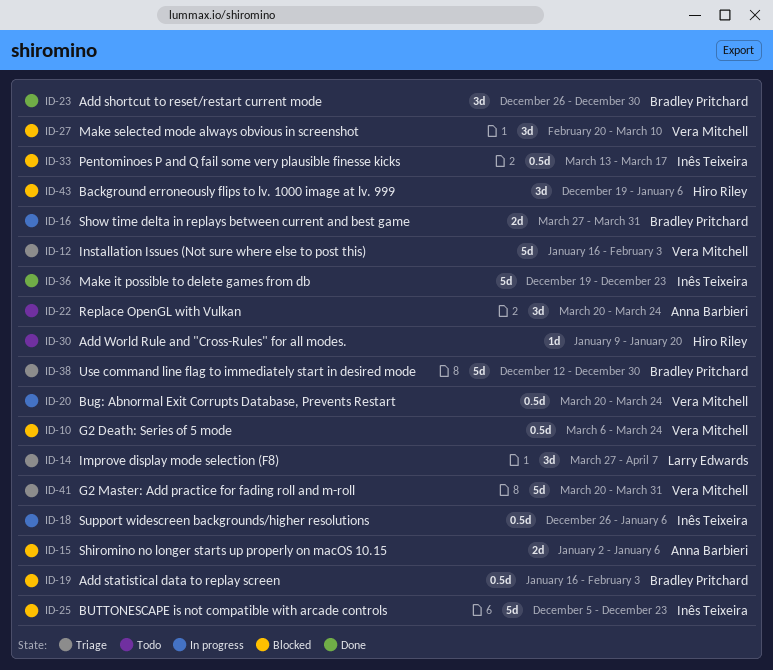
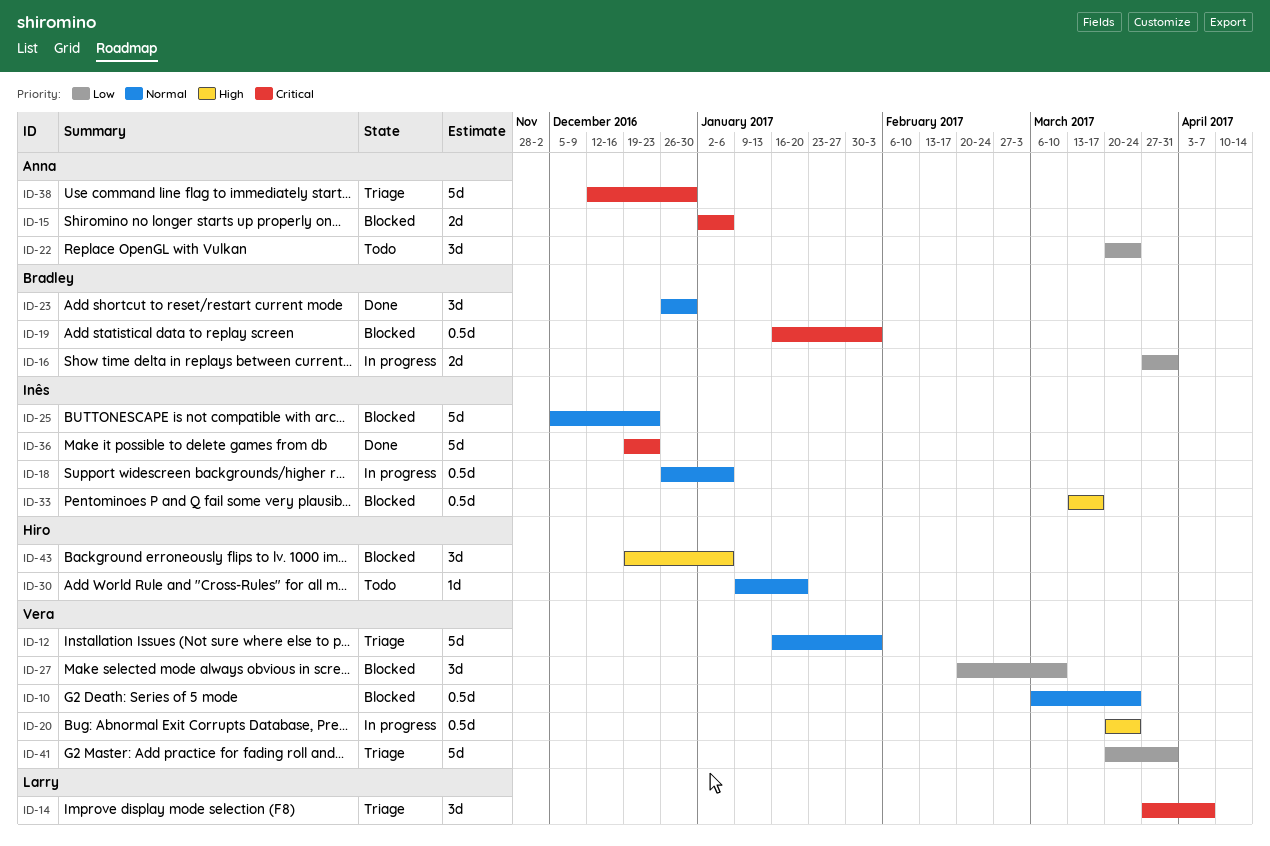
ID-38, owner: Bradley Pritchard -> Anna Barbieri

